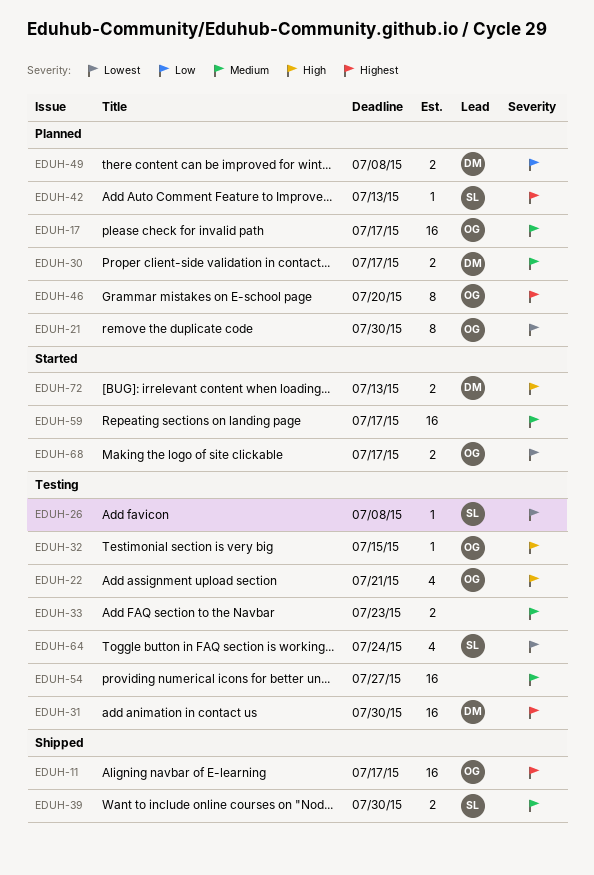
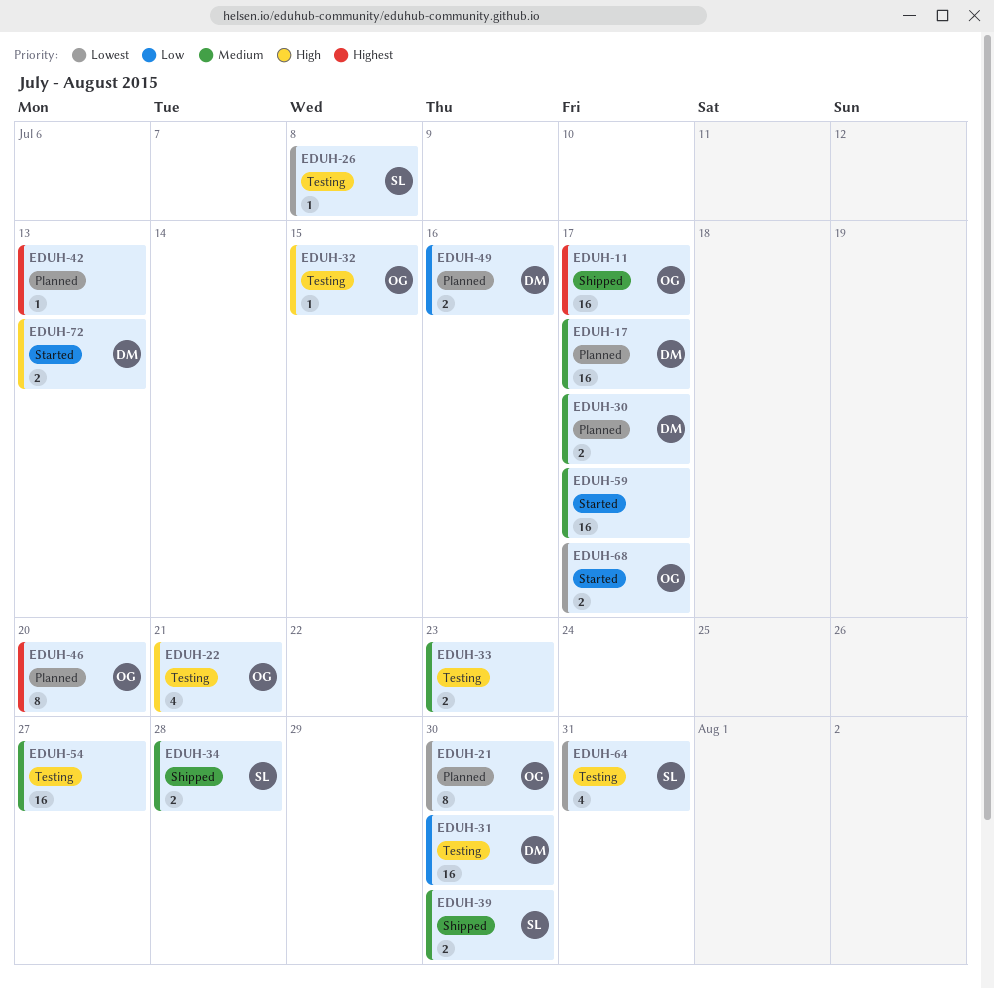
EDUH-17, owner: OG -> DM
EDUH-31, priority: Highest -> Low
EDUH-34: none -> present
EDUH-42, owner: SL -> none
EDUH-49, due: Jul 8 -> Jul 16
EDUH-64, due: Jul 24 -> Jul 31

